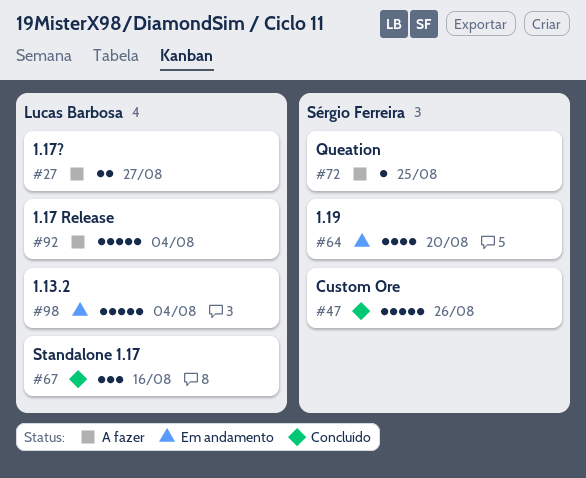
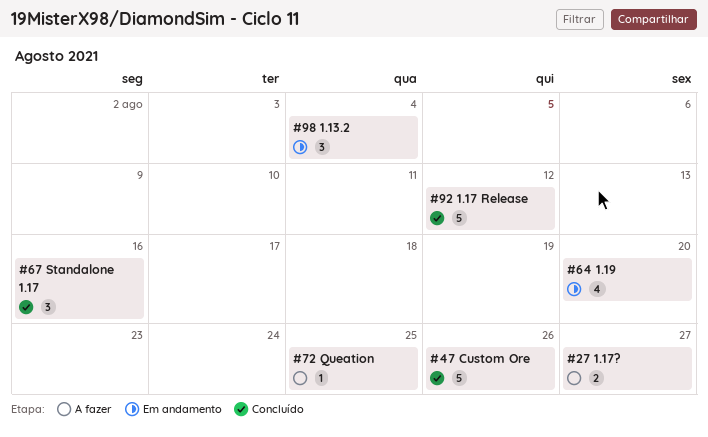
#92, status: A fazer -> Concluído
#92, due: Aug 4 -> Aug 12
#98, estimate: 5 -> 3

